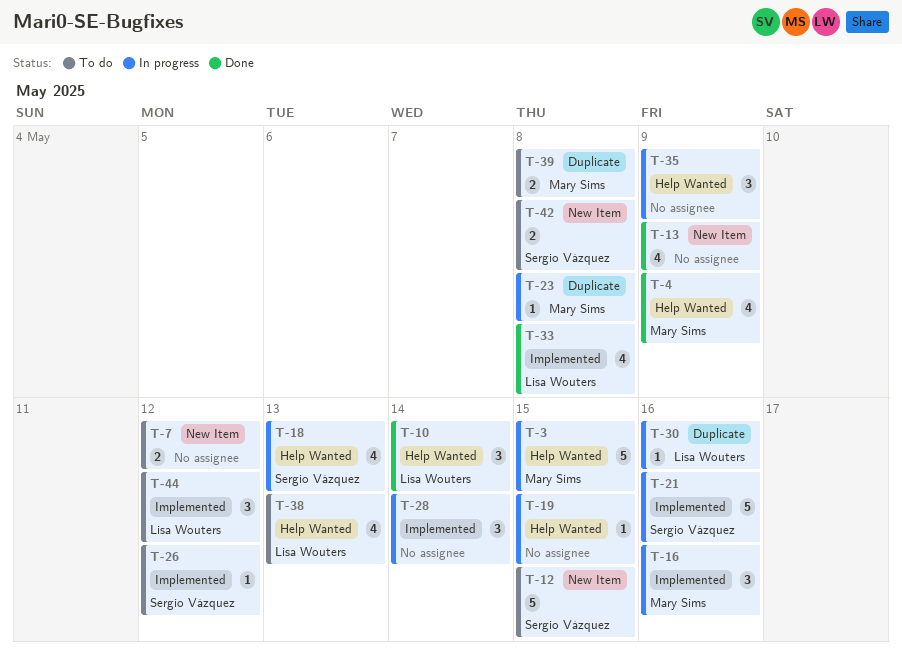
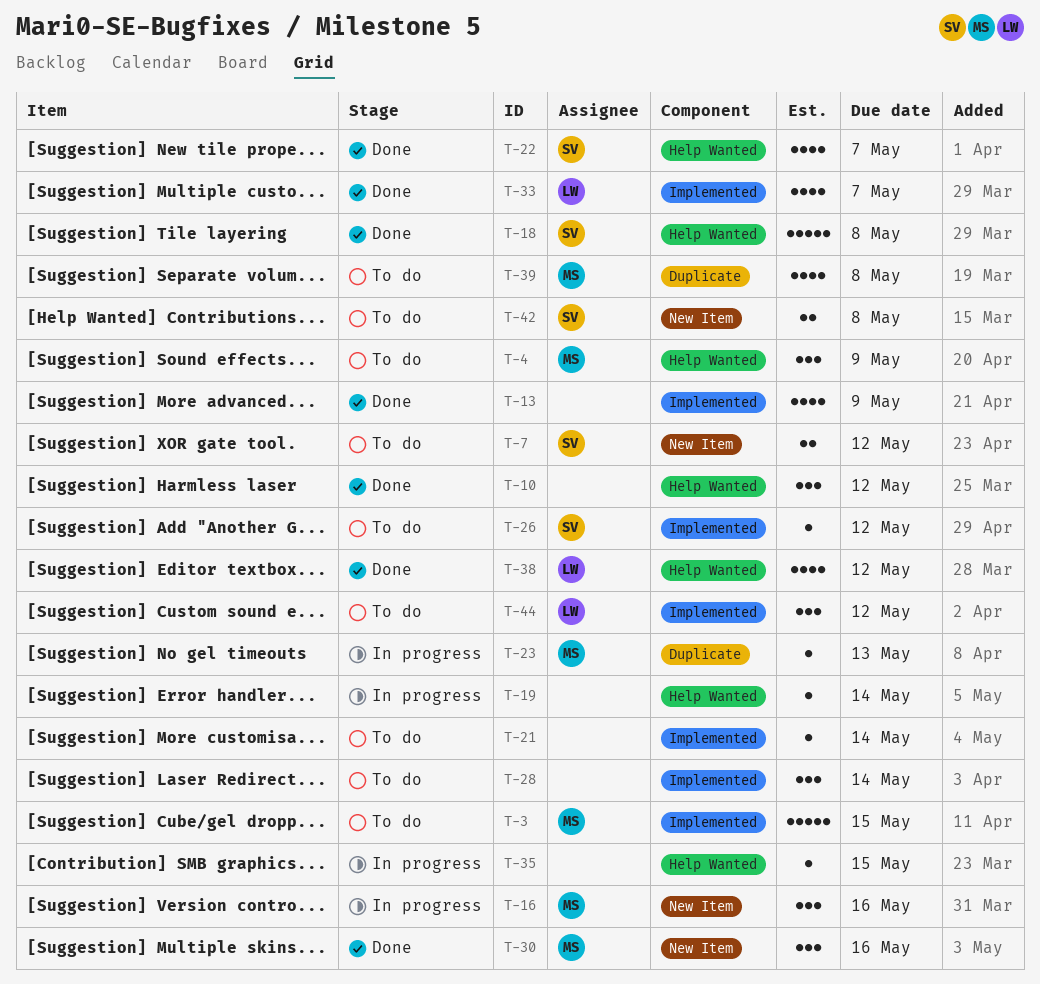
T-3, status: In progress -> To do
T-3, label: Help Wanted -> Implemented
T-4, status: Done -> To do
T-4, estimate: 4 -> 3
T-7, owner: none -> Sergio Vázquez
T-10, owner: Lisa Wouters -> none
T-10, due: May 14 -> May 12
T-12: present -> none
T-13, label: New Item -> Implemented
T-16, label: Implemented -> New Item
T-18, status: In progress -> Done
T-18, estimate: 4 -> 5
T-18, due: May 13 -> May 8
T-19, due: May 15 -> May 14
T-21, status: In progress -> To do
T-21, owner: Sergio Vázquez -> none
T-21, estimate: 5 -> 1
T-21, due: May 16 -> May 14
T-22: none -> present
T-23, due: May 8 -> May 13
T-28, status: In progress -> To do
T-30, status: In progress -> Done
T-30, owner: Lisa Wouters -> Mary Sims
T-30, label: Duplicate -> New Item
T-30, estimate: 1 -> 3
T-33, due: May 8 -> May 7
T-35, estimate: 3 -> 1
T-35, due: May 9 -> May 15
T-38, status: To do -> Done
T-38, due: May 13 -> May 12
T-39, estimate: 2 -> 4

